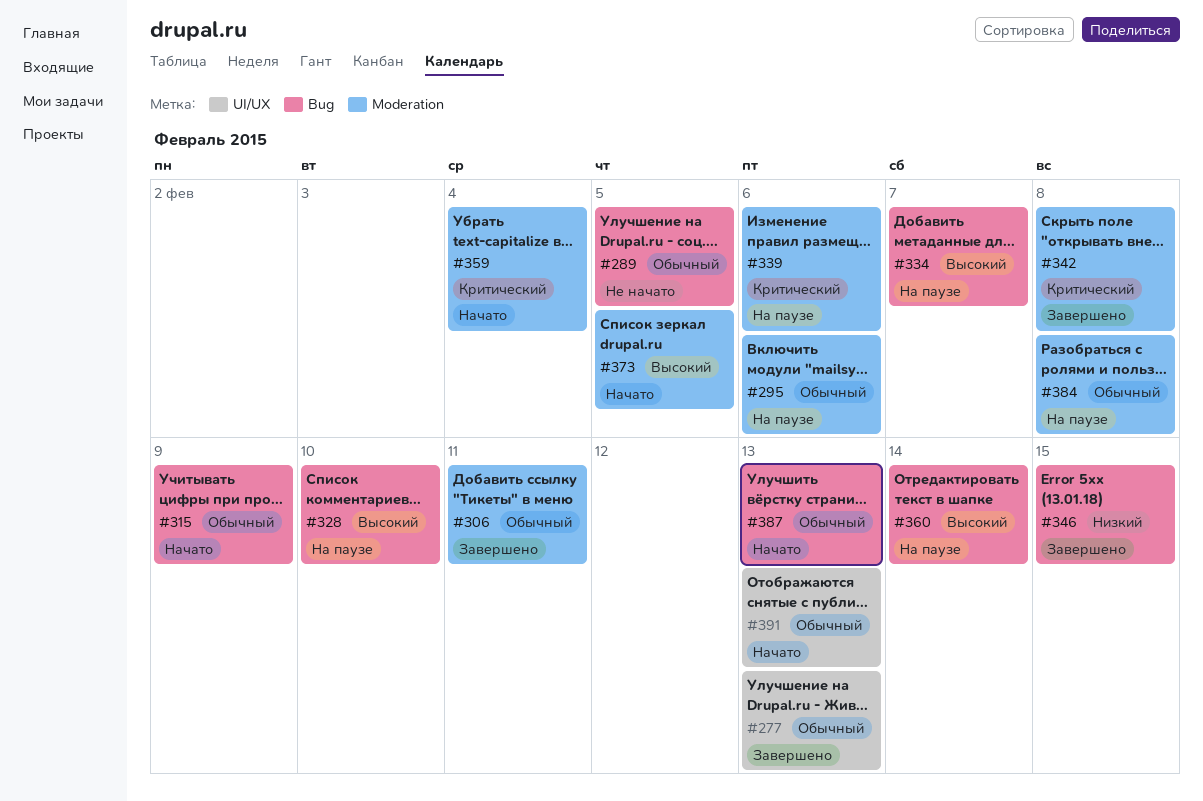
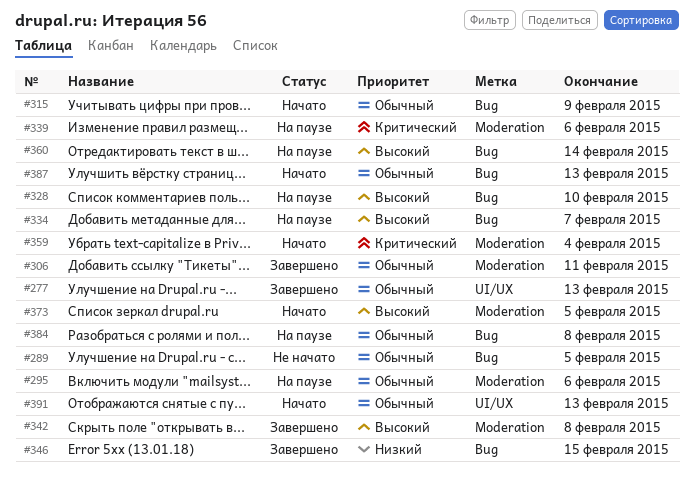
#342, priority: Критический -> Высокий
#384, label: Moderation -> Bug

